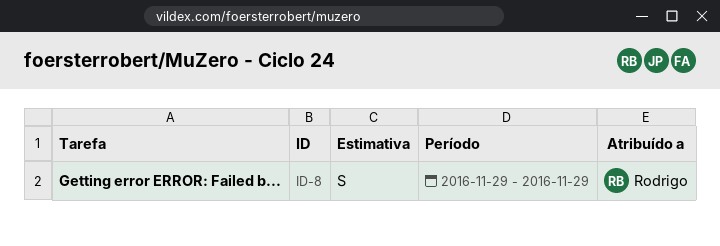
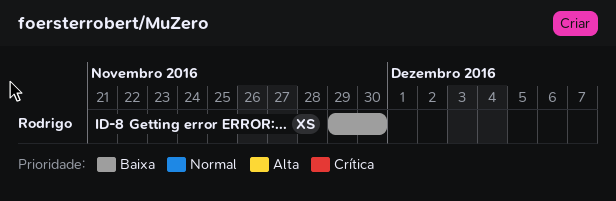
ID-8, estimate: S -> XS
ID-8, due: Nov 29 -> Nov 30

